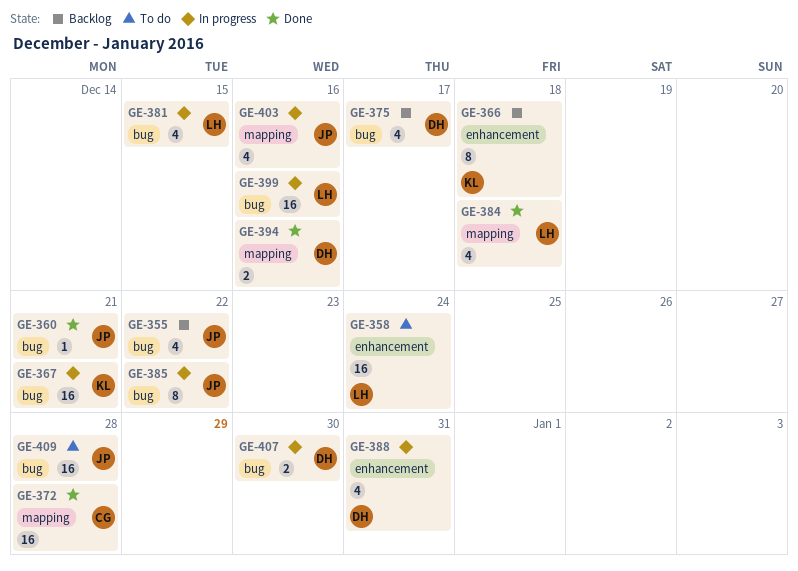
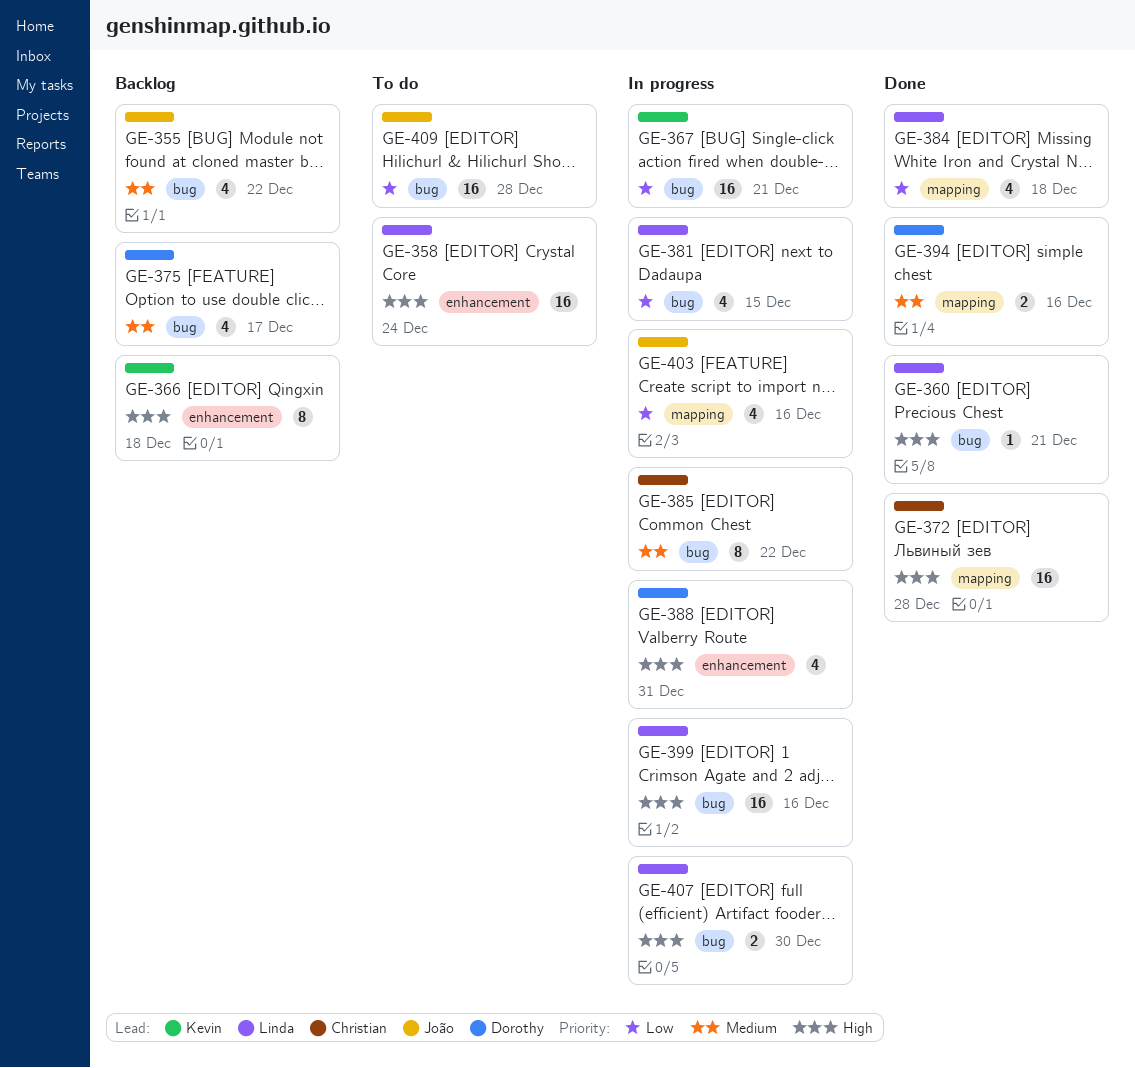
GE-360, owner: João -> Linda
GE-385, owner: João -> Christian
GE-407, owner: Dorothy -> Linda

